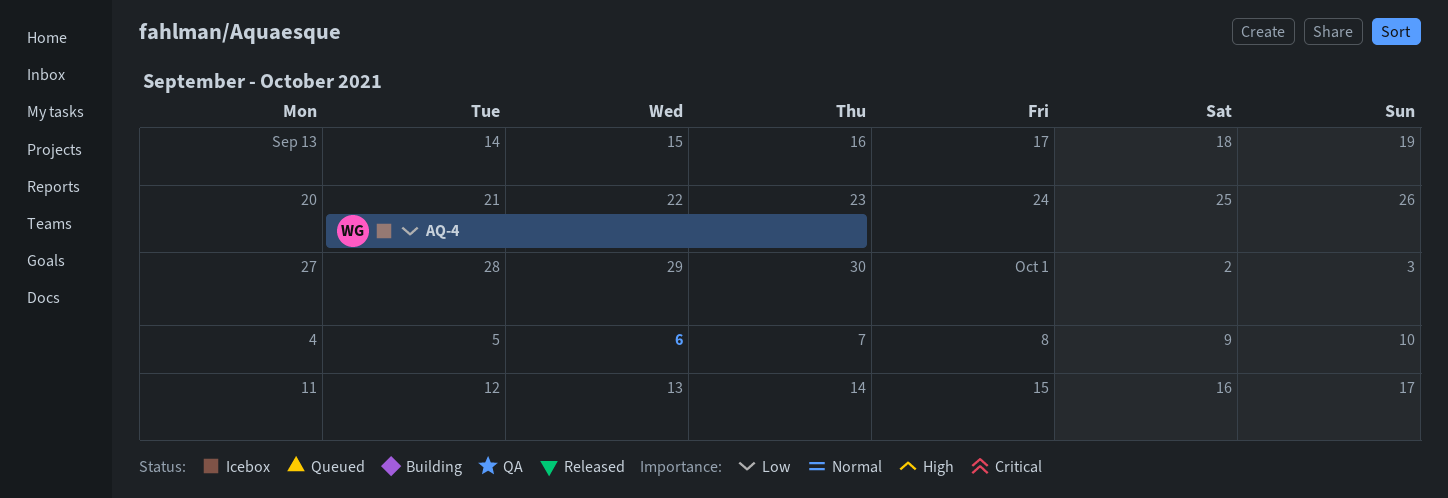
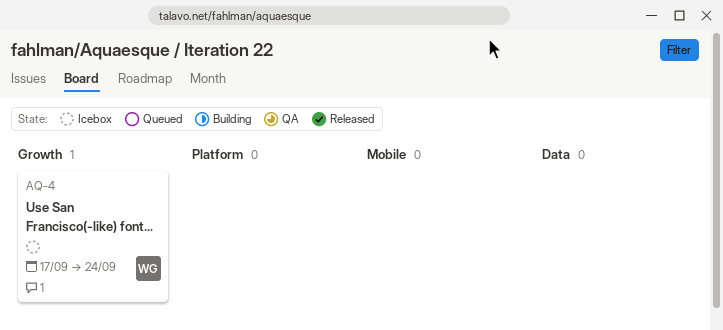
AQ-4, start: Sep 21 -> Sep 17
AQ-4, due: Sep 23 -> Sep 24

